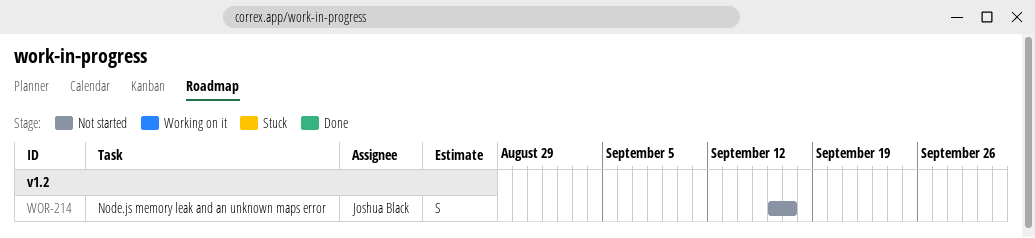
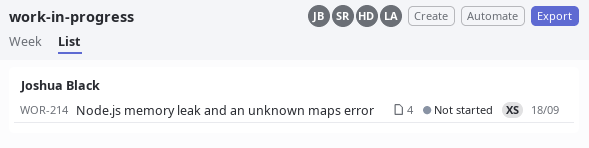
WOR-214, estimate: S -> XS
WOR-214, due: Sep 17 -> Sep 18

